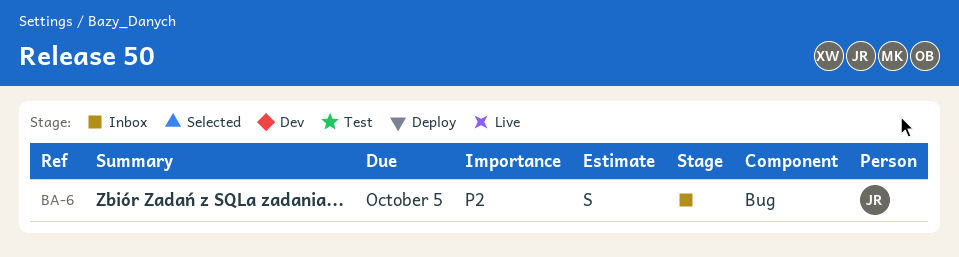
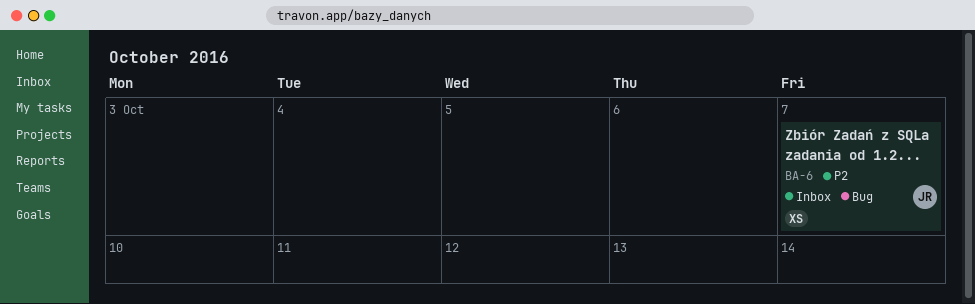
BA-6, estimate: S -> XS
BA-6, due: Oct 5 -> Oct 7

